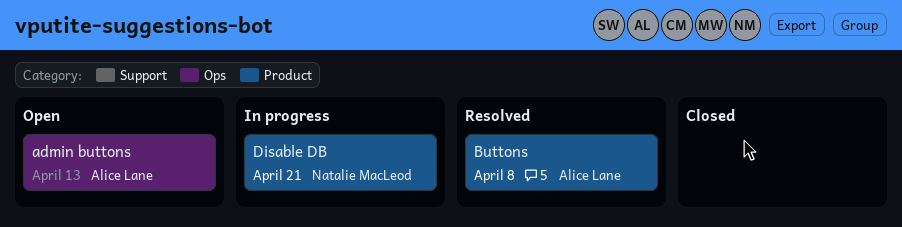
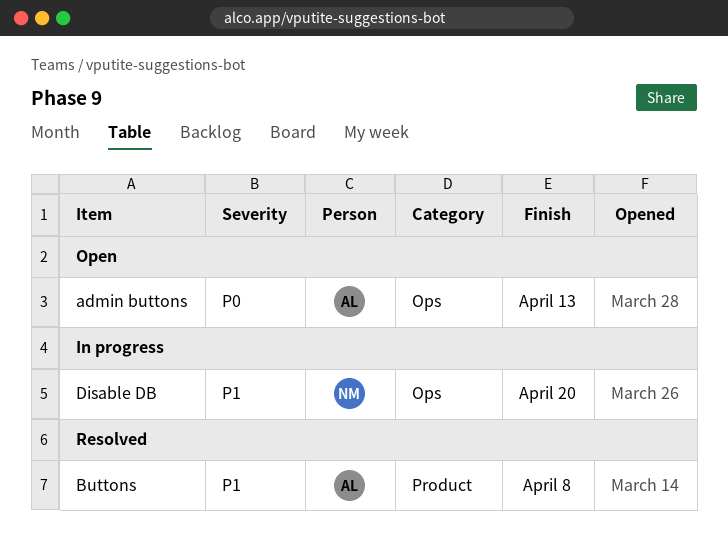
Disable DB, label: Product -> Ops
Disable DB, due: Apr 21 -> Apr 20

